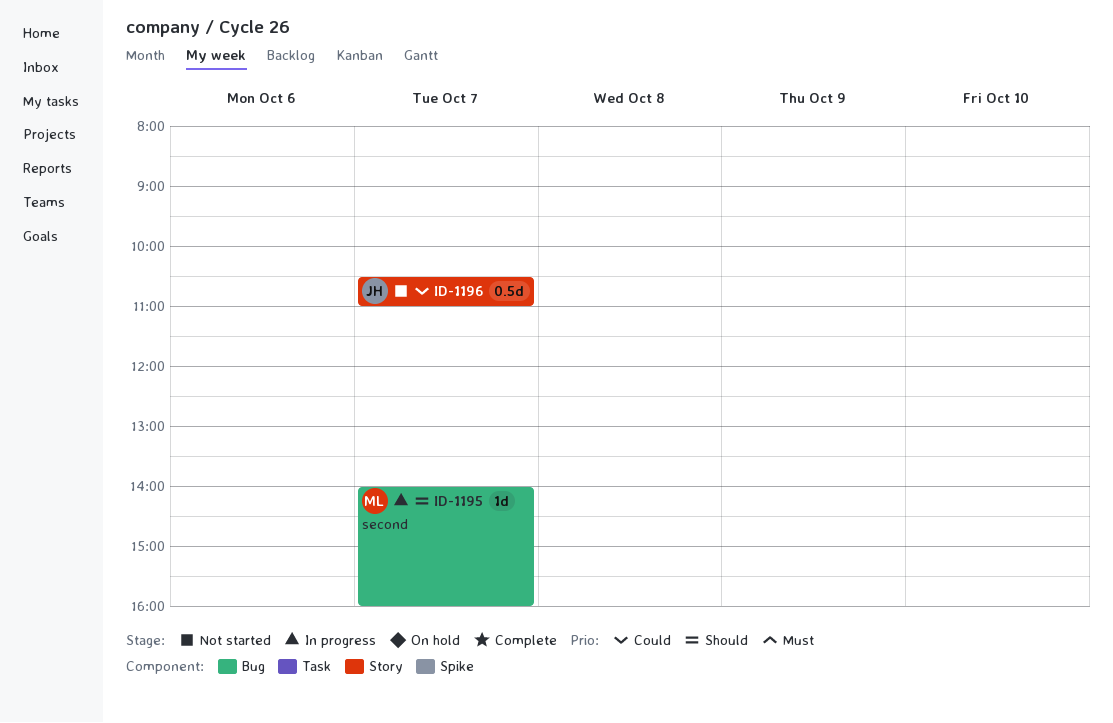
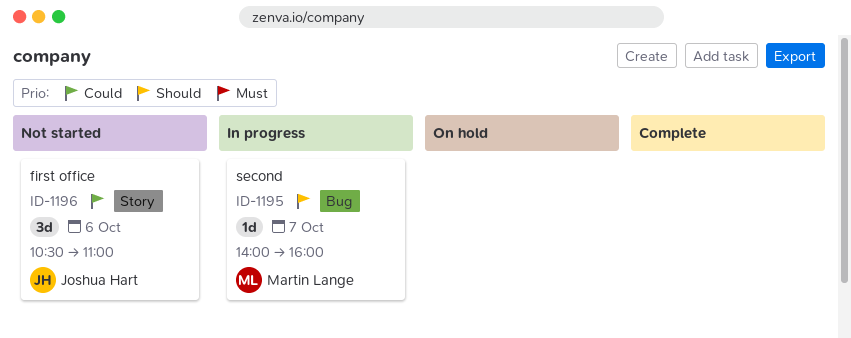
ID-1196, estimate: 0.5d -> 3d
ID-1196, day: Oct 7 -> Oct 6

